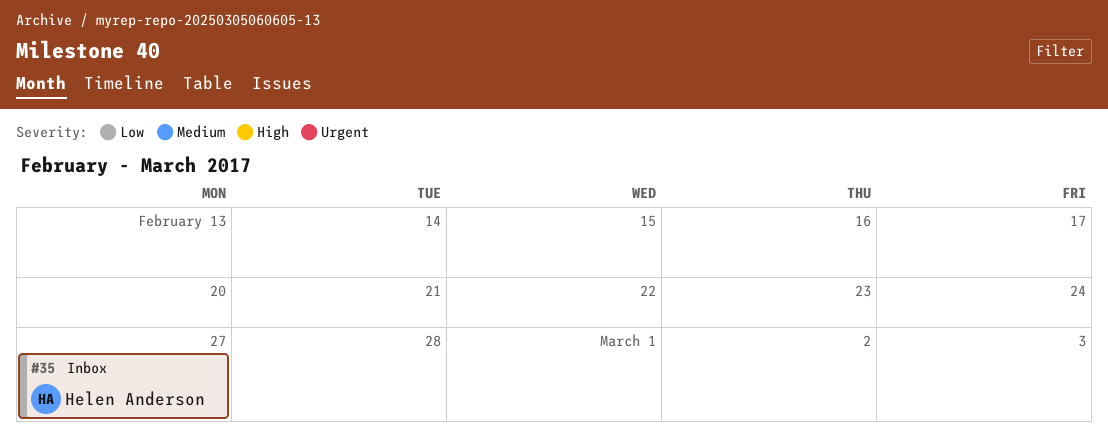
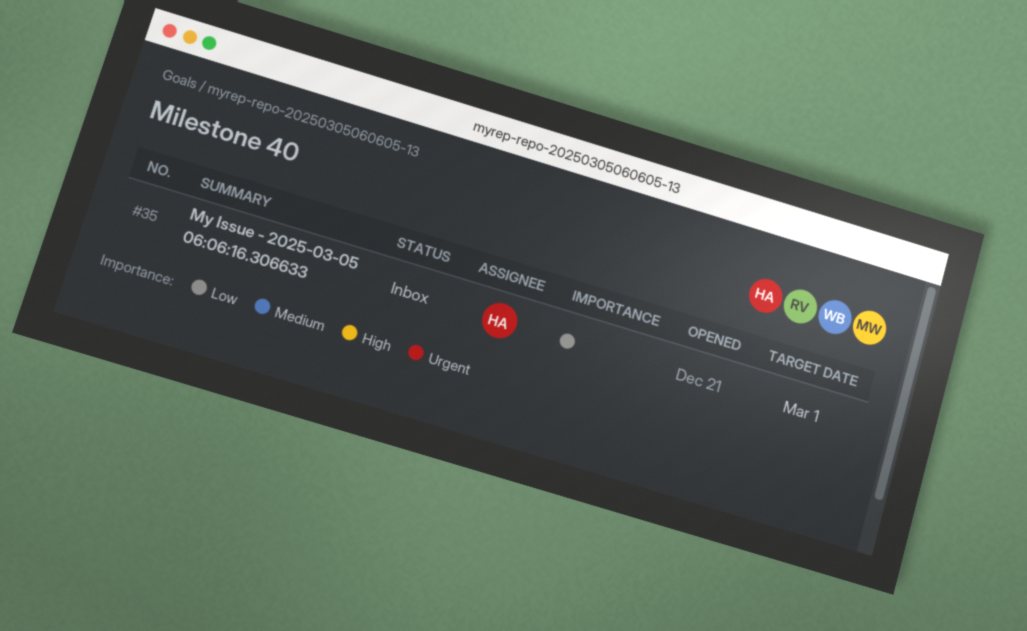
#35, due: Feb 27 -> Mar 1

